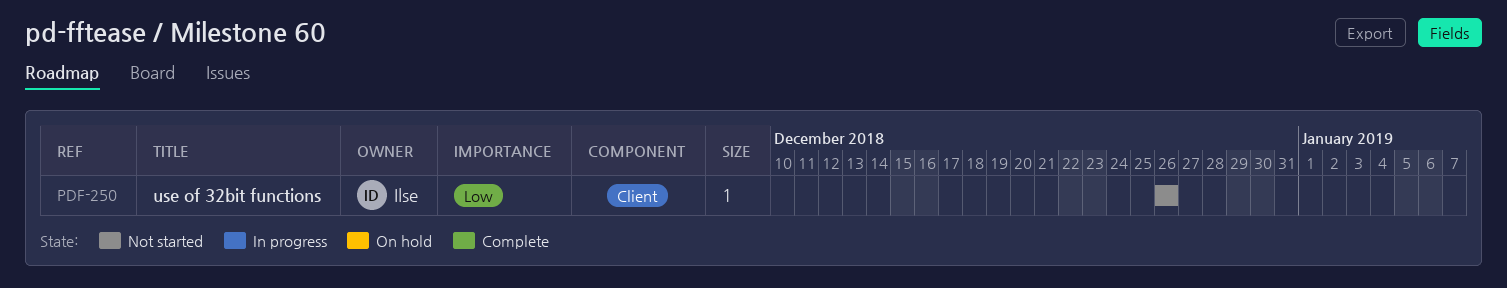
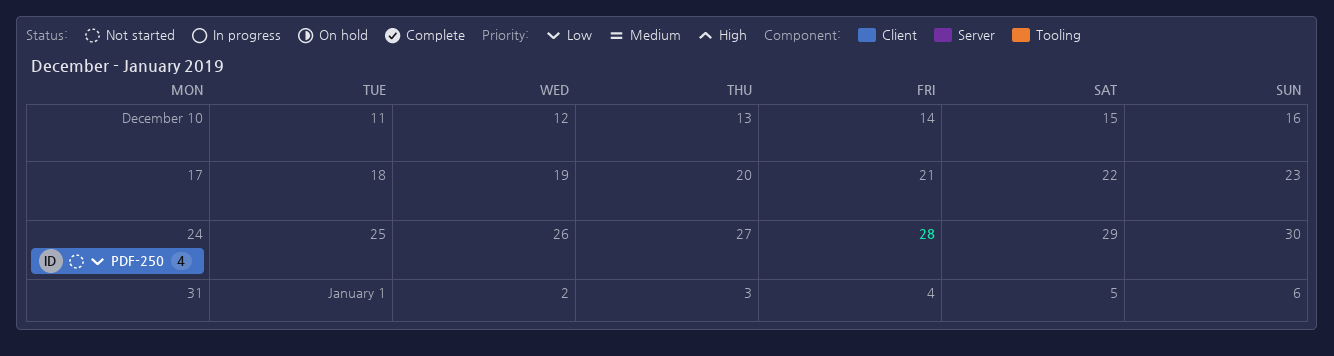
PDF-250, estimate: 1 -> 4
PDF-250, start: Dec 26 -> Dec 24
PDF-250, due: Dec 26 -> Dec 24

